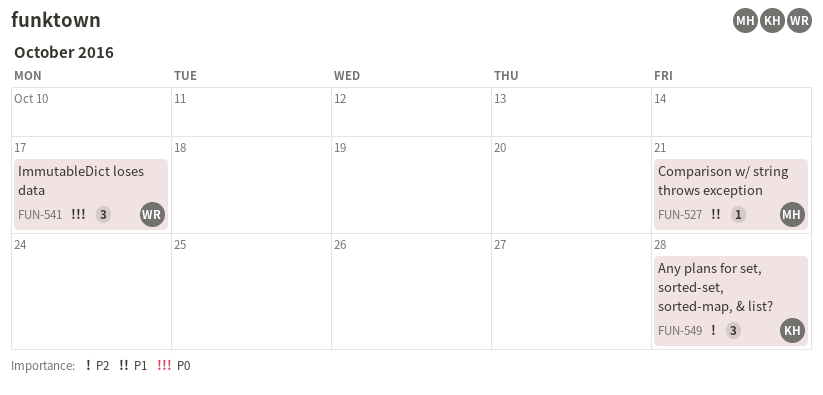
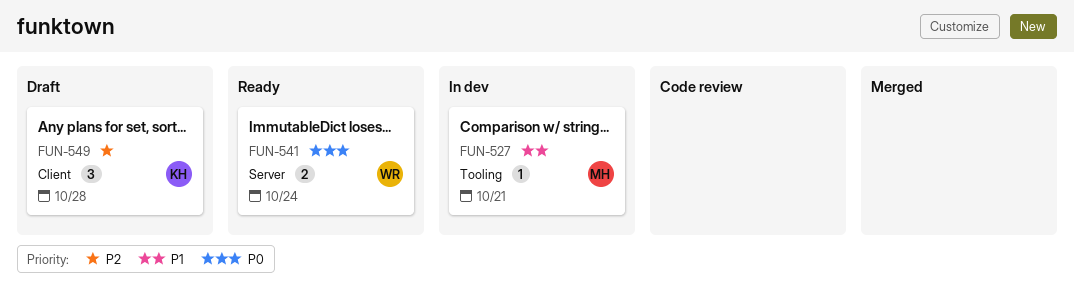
FUN-541, estimate: 3 -> 2
FUN-541, due: Oct 17 -> Oct 24

